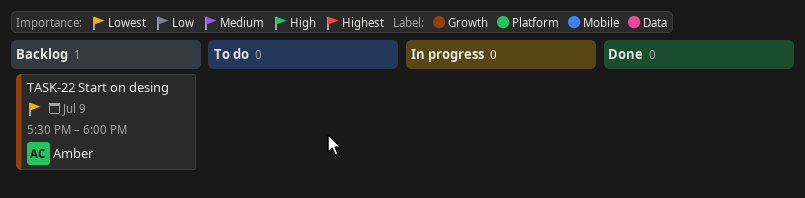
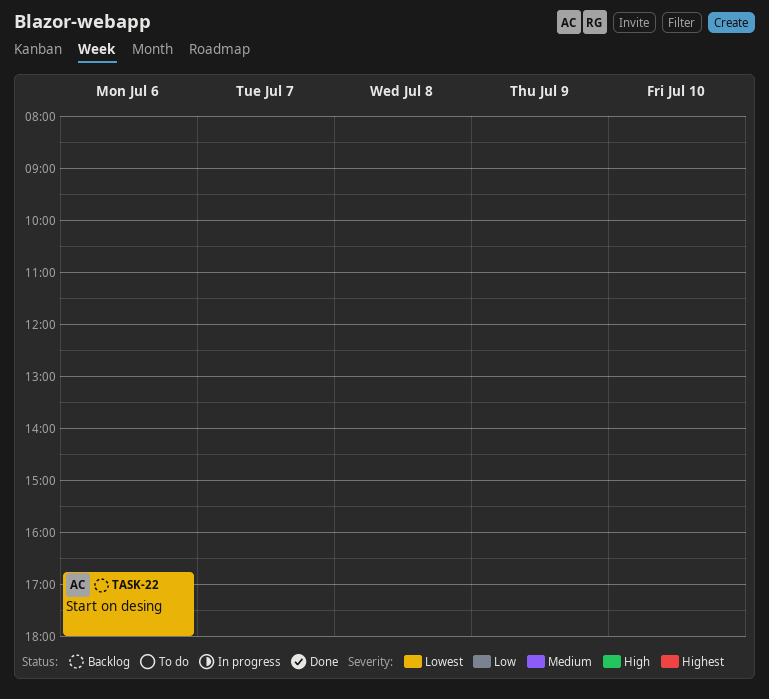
TASK-22, day: Jul 9 -> Jul 6
TASK-22, begins: 17:30 -> 16:45

